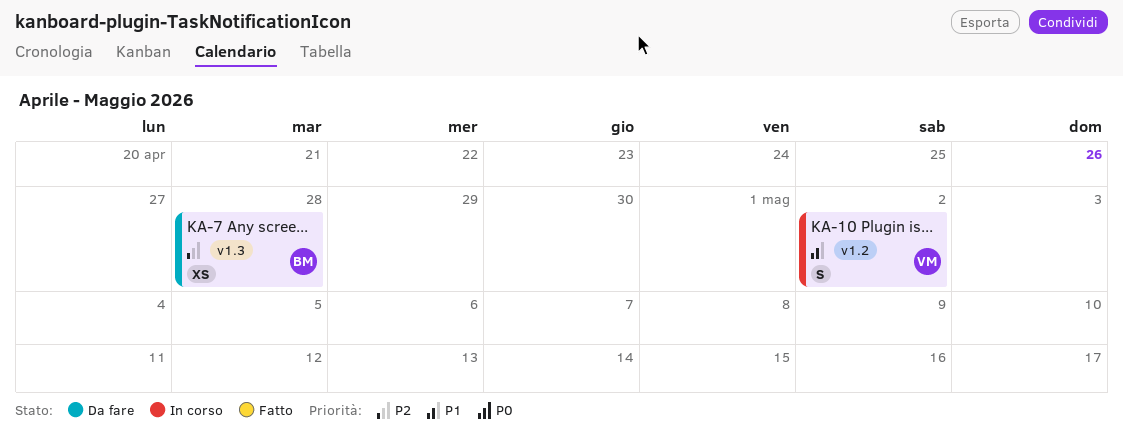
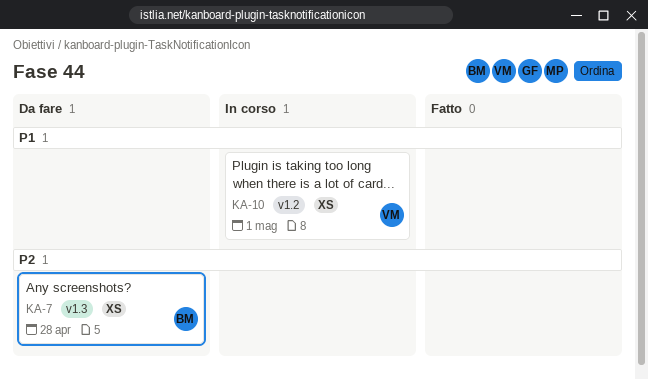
KA-10, estimate: S -> XS
KA-10, due: May 2 -> May 1

